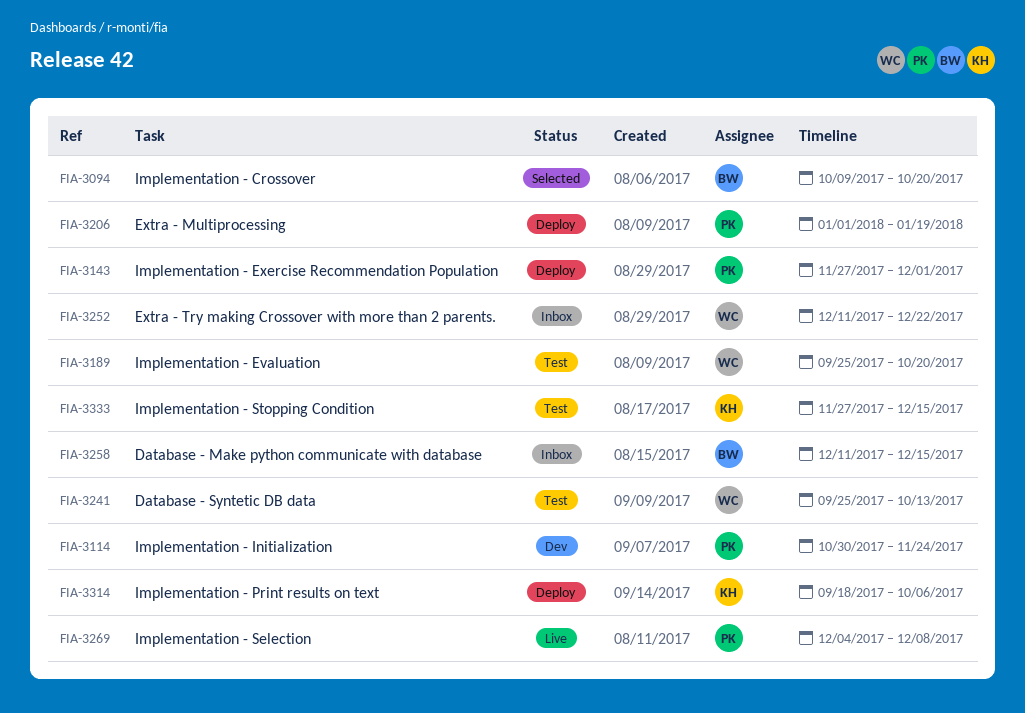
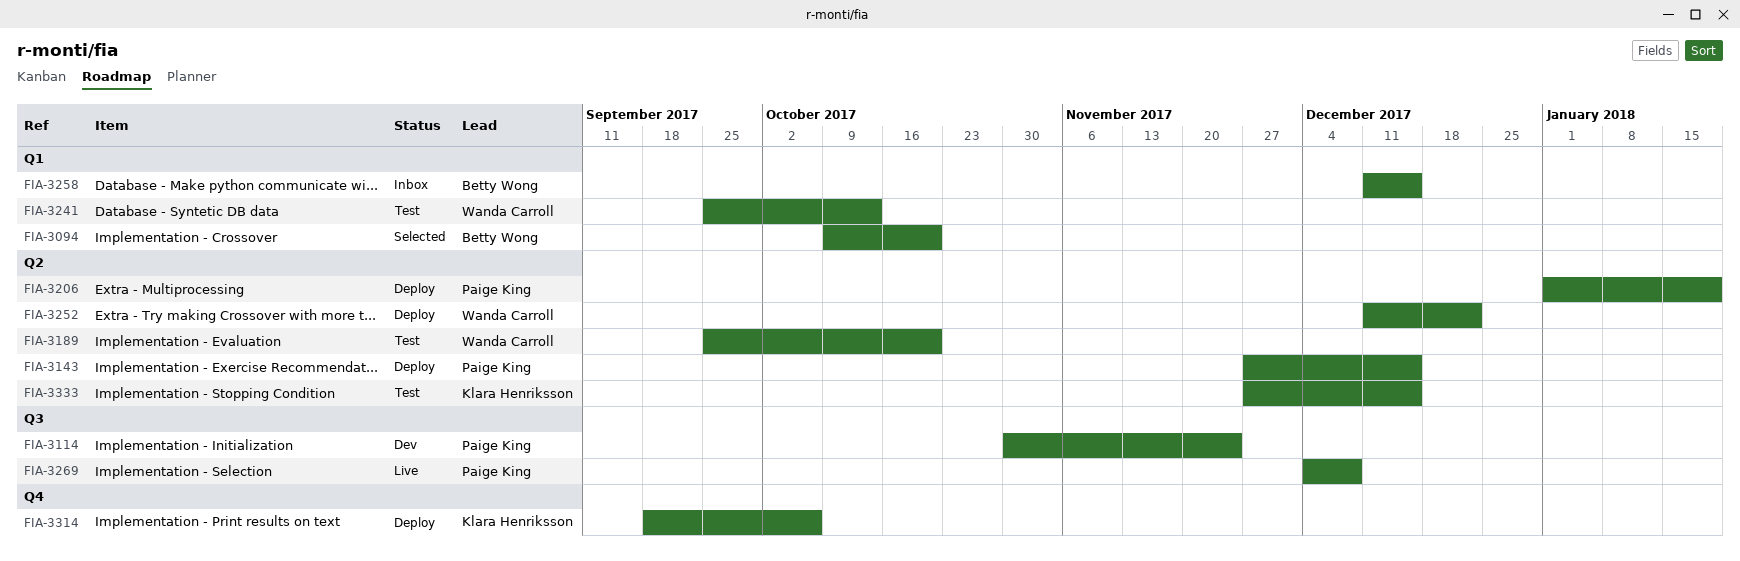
FIA-3143, due: Dec 1 -> Dec 15
FIA-3252, status: Inbox -> Deploy

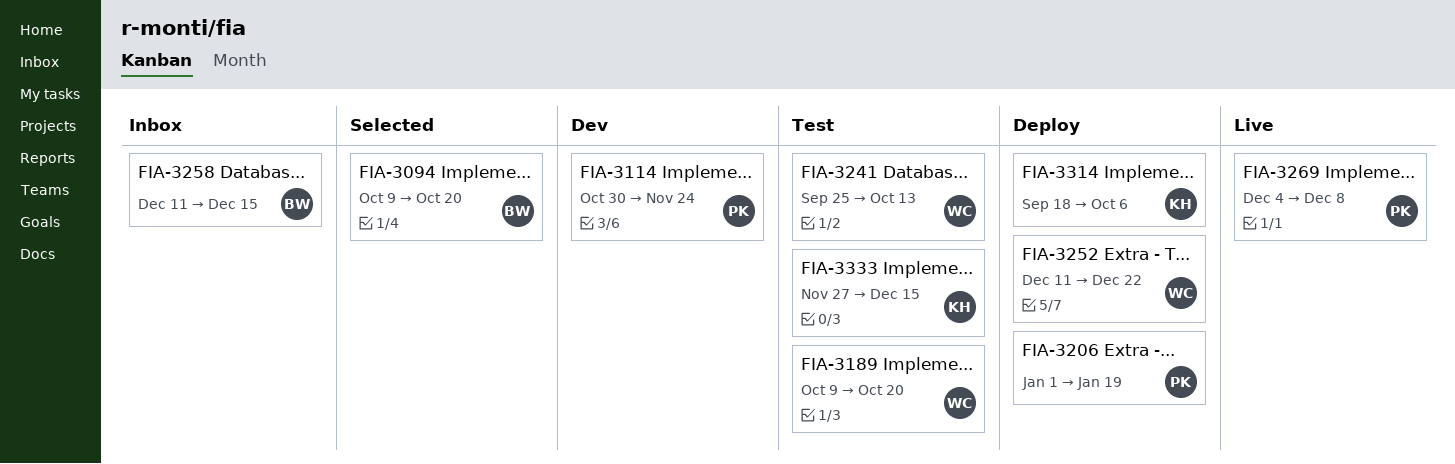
FIA-3143: present -> none
FIA-3189, start: Sep 25 -> Oct 9

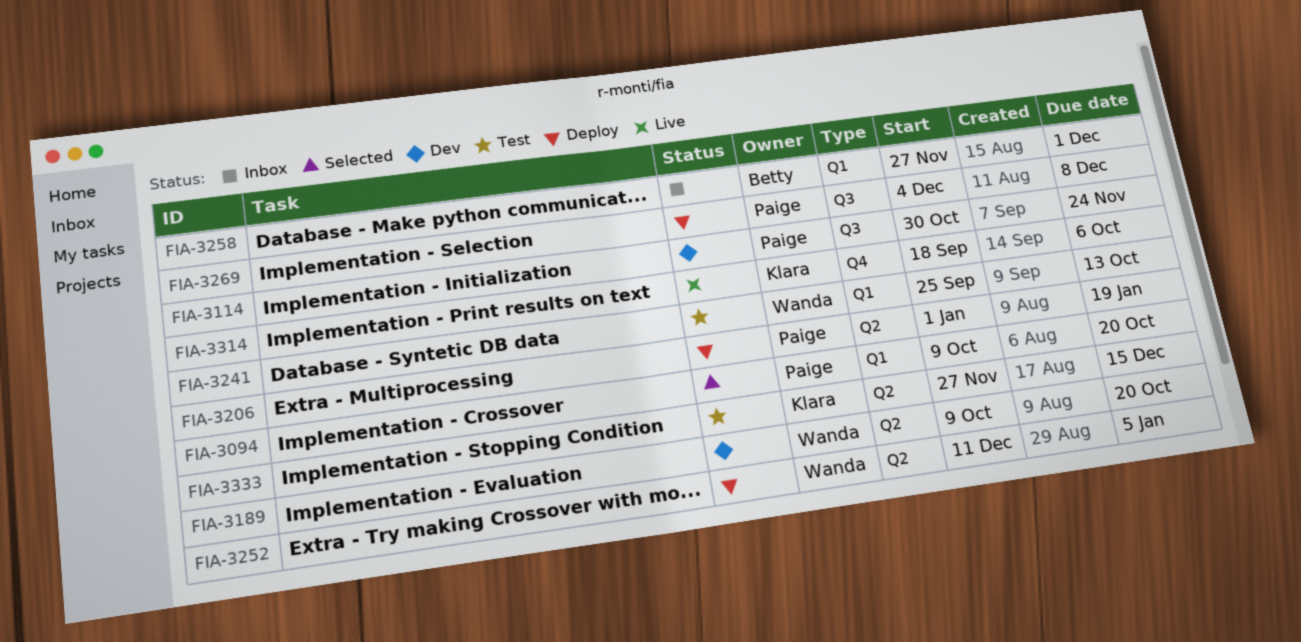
FIA-3094, owner: Betty -> Paige
FIA-3189, status: Test -> Dev
FIA-3252, due: Dec 22 -> Jan 5
FIA-3258, start: Dec 11 -> Nov 27
FIA-3258, due: Dec 15 -> Dec 1
FIA-3269, status: Live -> Deploy
FIA-3314, status: Deploy -> Live

